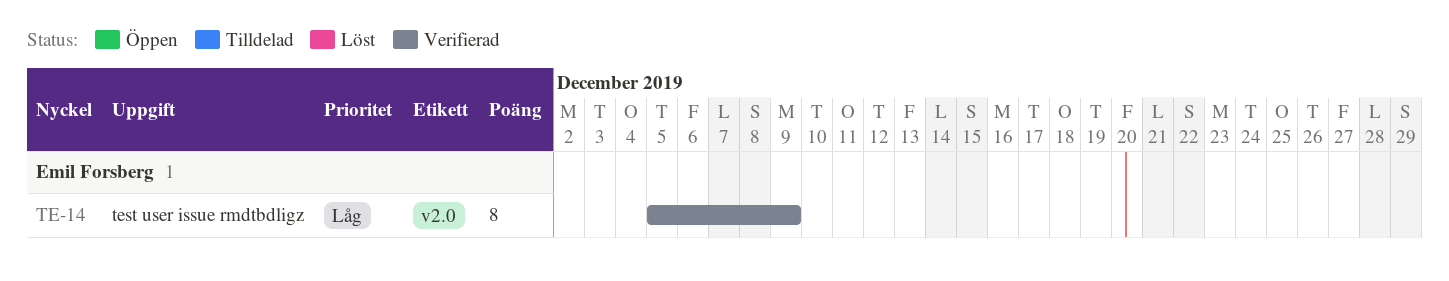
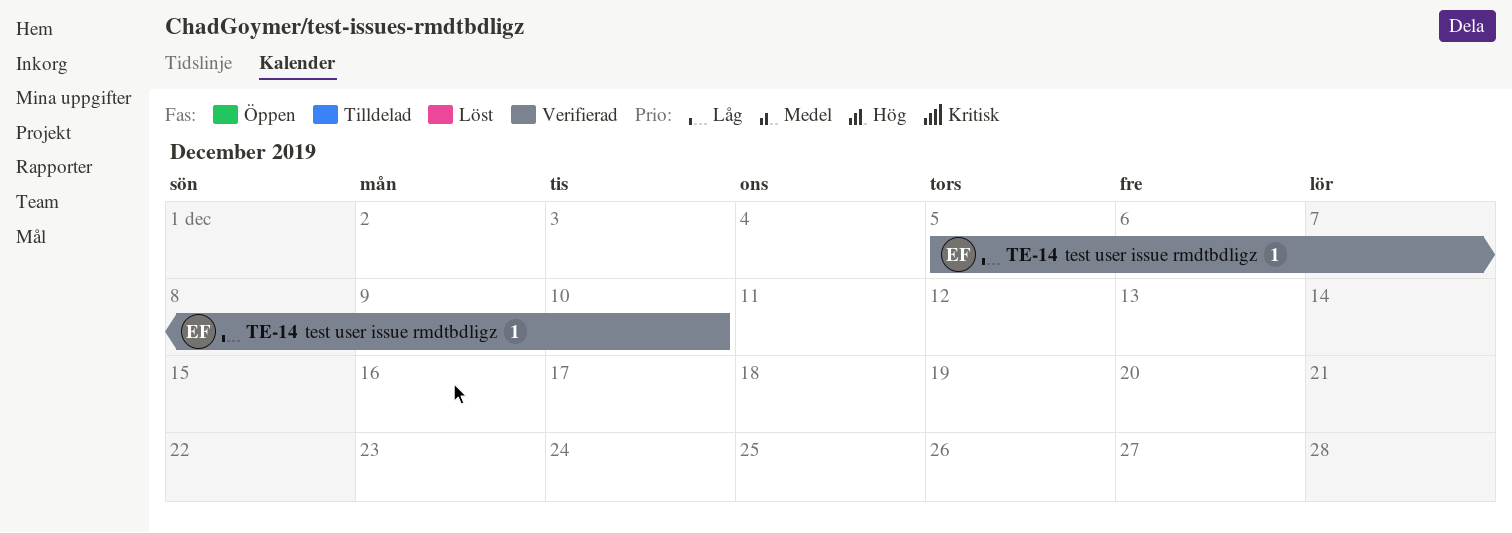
TE-14, estimate: 8 -> 1
TE-14, due: Dec 9 -> Dec 10

